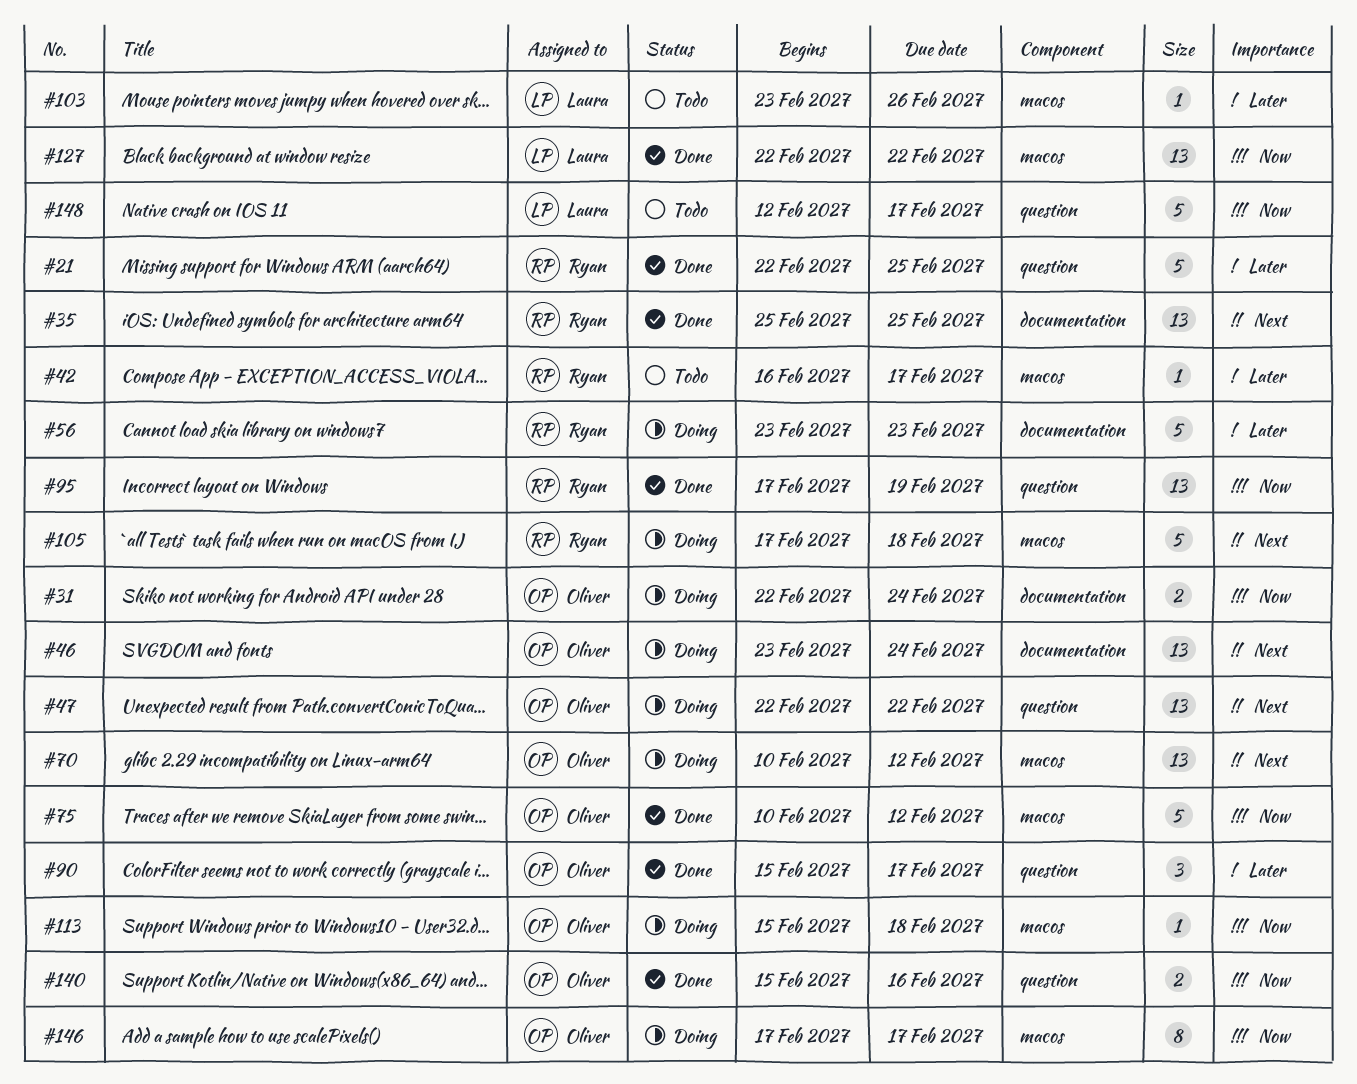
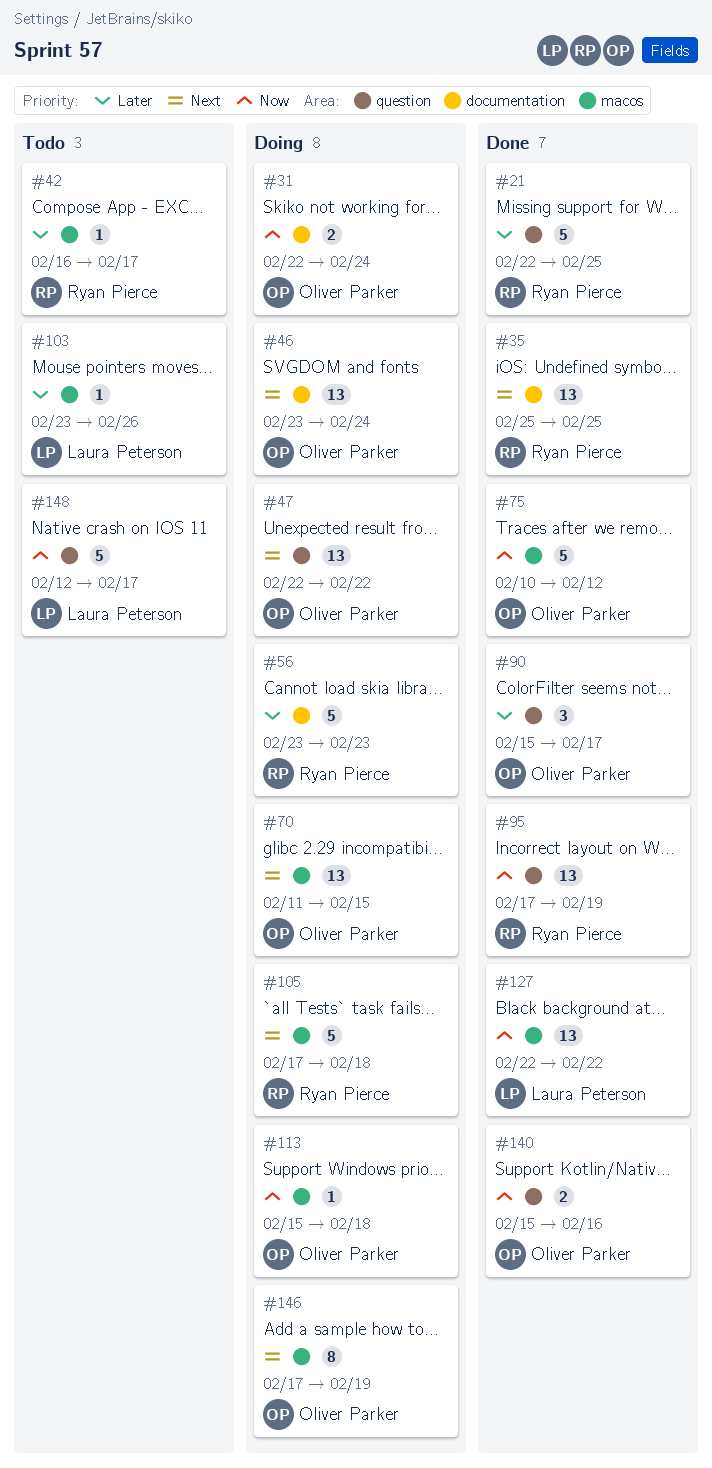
#70, start: Feb 10 -> Feb 11
#70, due: Feb 12 -> Feb 15
#146, priority: Now -> Next
#146, due: Feb 17 -> Feb 19

